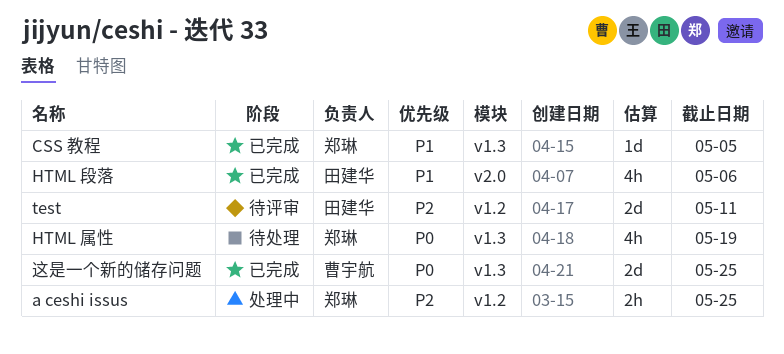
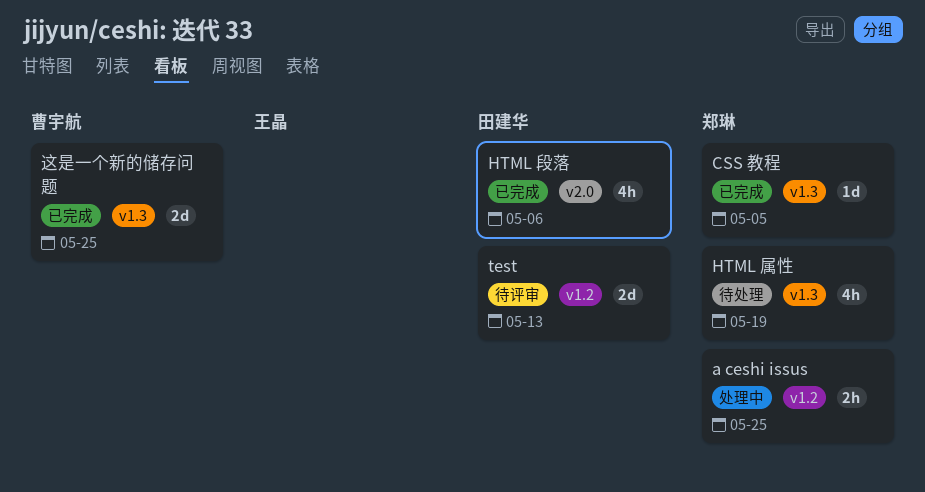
test, due: May 11 -> May 13

